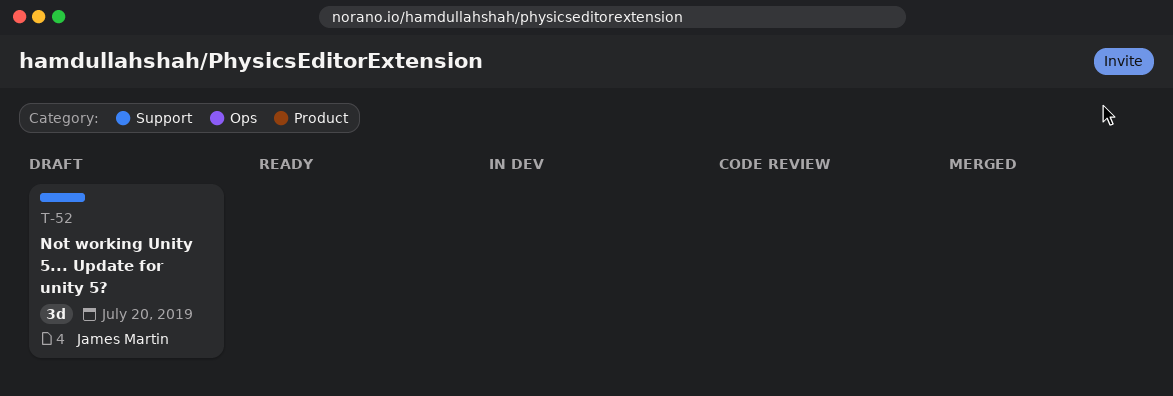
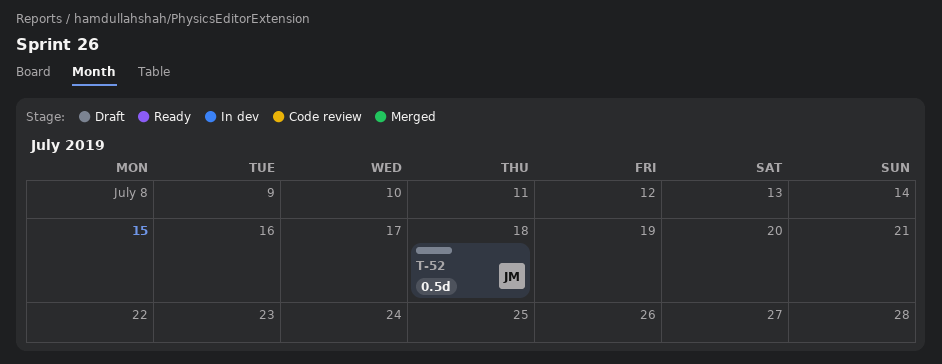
T-52, estimate: 3d -> 0.5d
T-52, due: Jul 20 -> Jul 18

